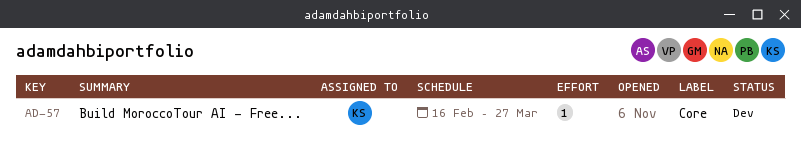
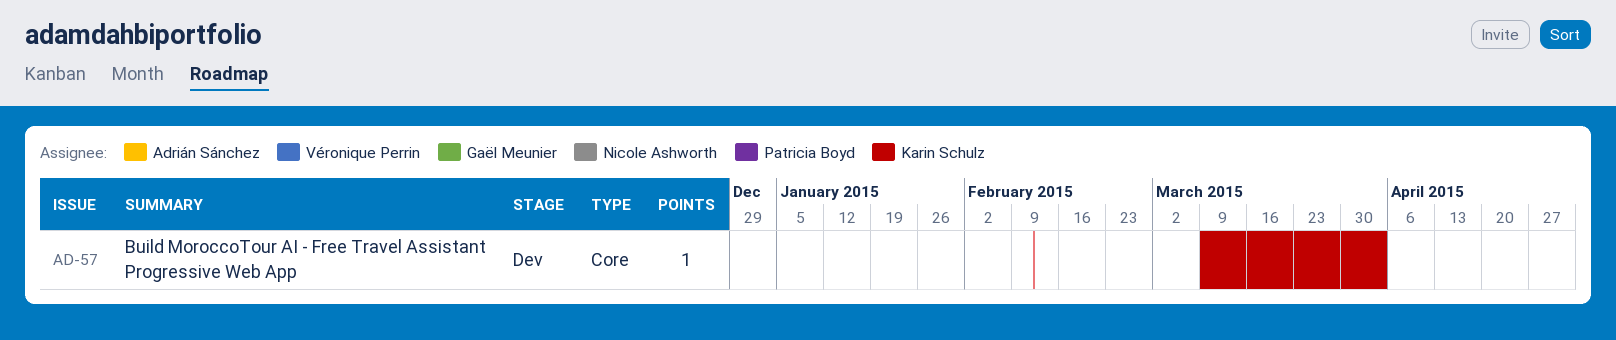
AD-57, start: Feb 16 -> Mar 9
AD-57, due: Mar 27 -> Apr 3

